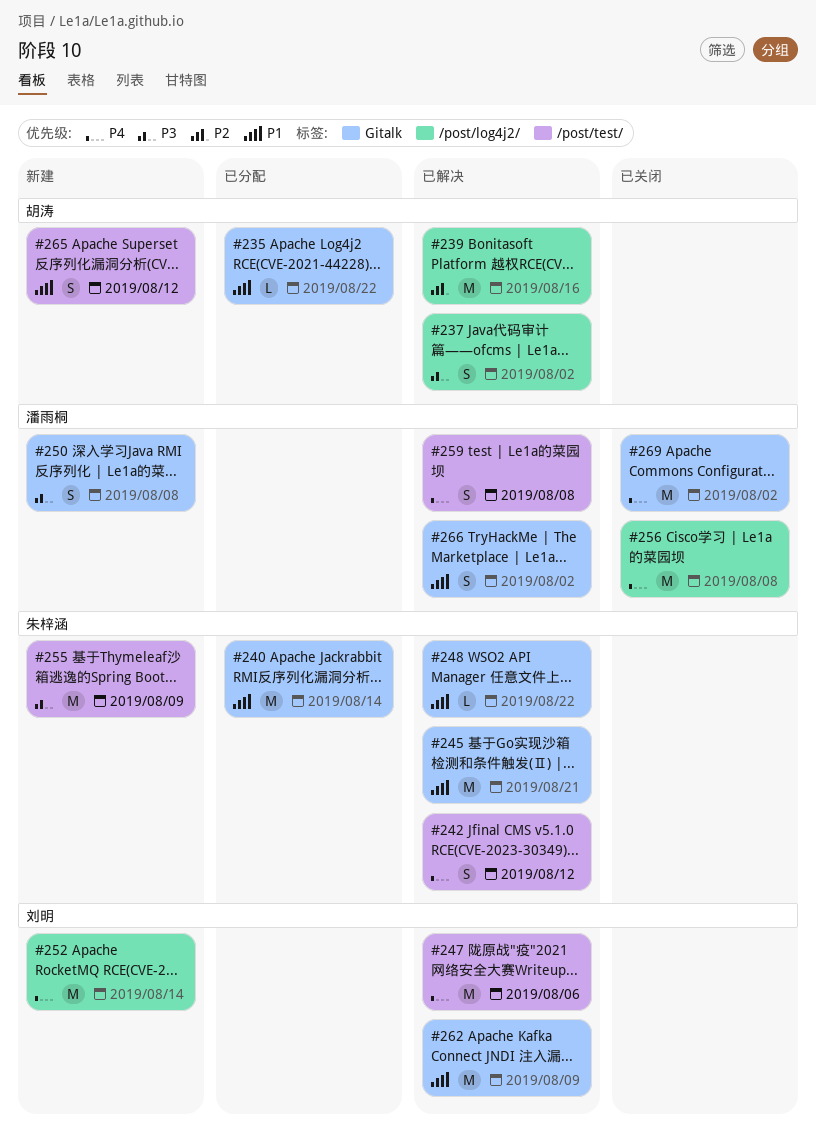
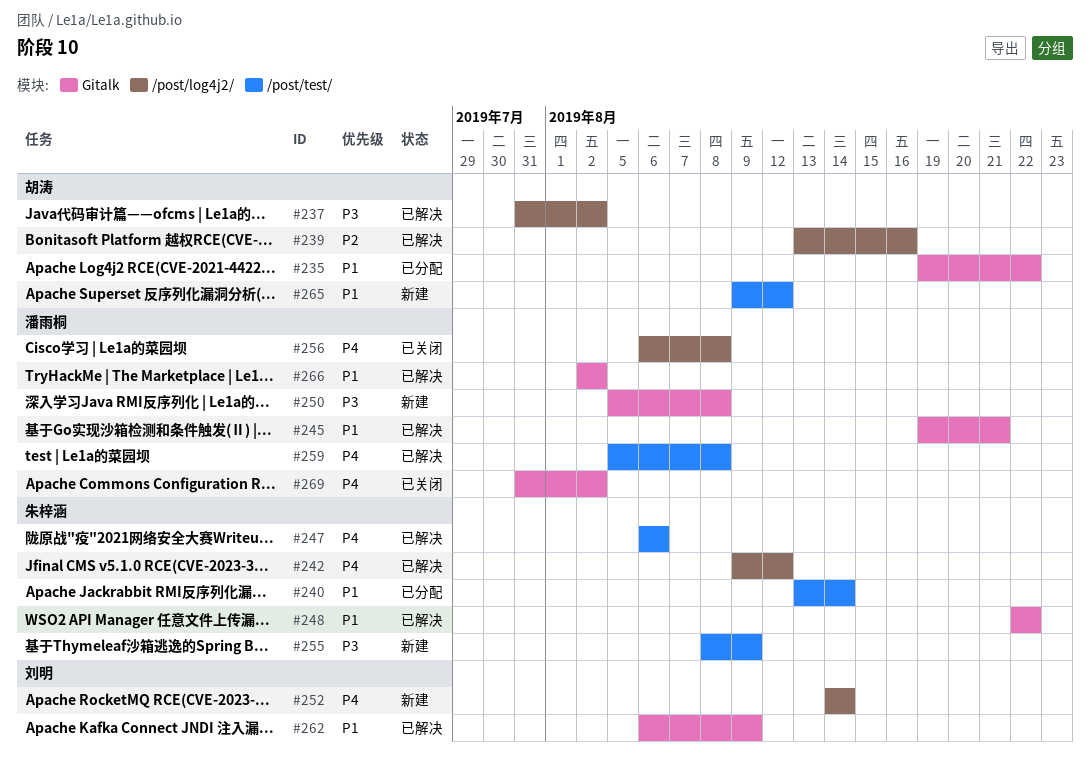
#240, label: Gitalk -> /post/test/
#242, label: /post/test/ -> /post/log4j2/
#245, owner: 朱梓涵 -> 潘雨桐
#247, owner: 刘明 -> 朱梓涵

